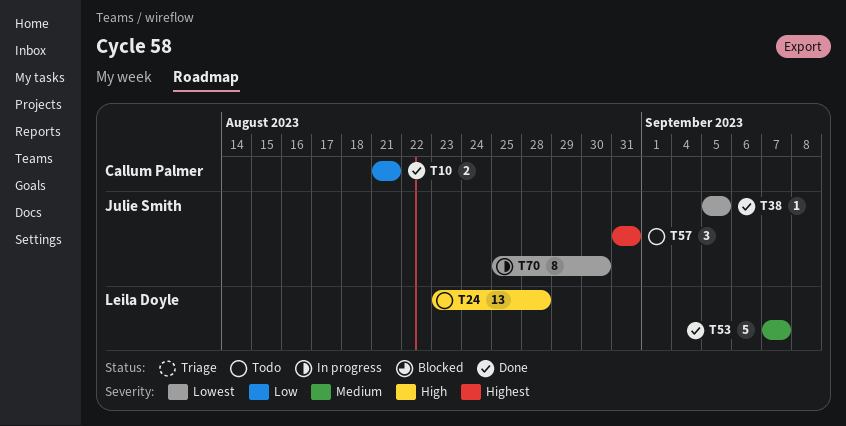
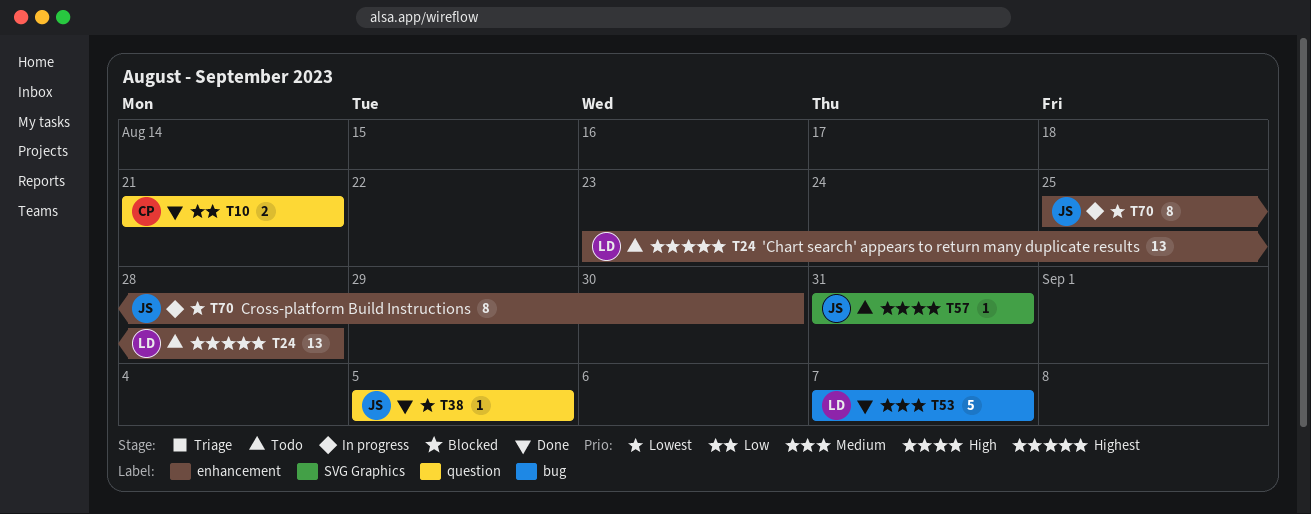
T24, priority: High -> Highest
T57, priority: Highest -> High
T57, estimate: 3 -> 1

